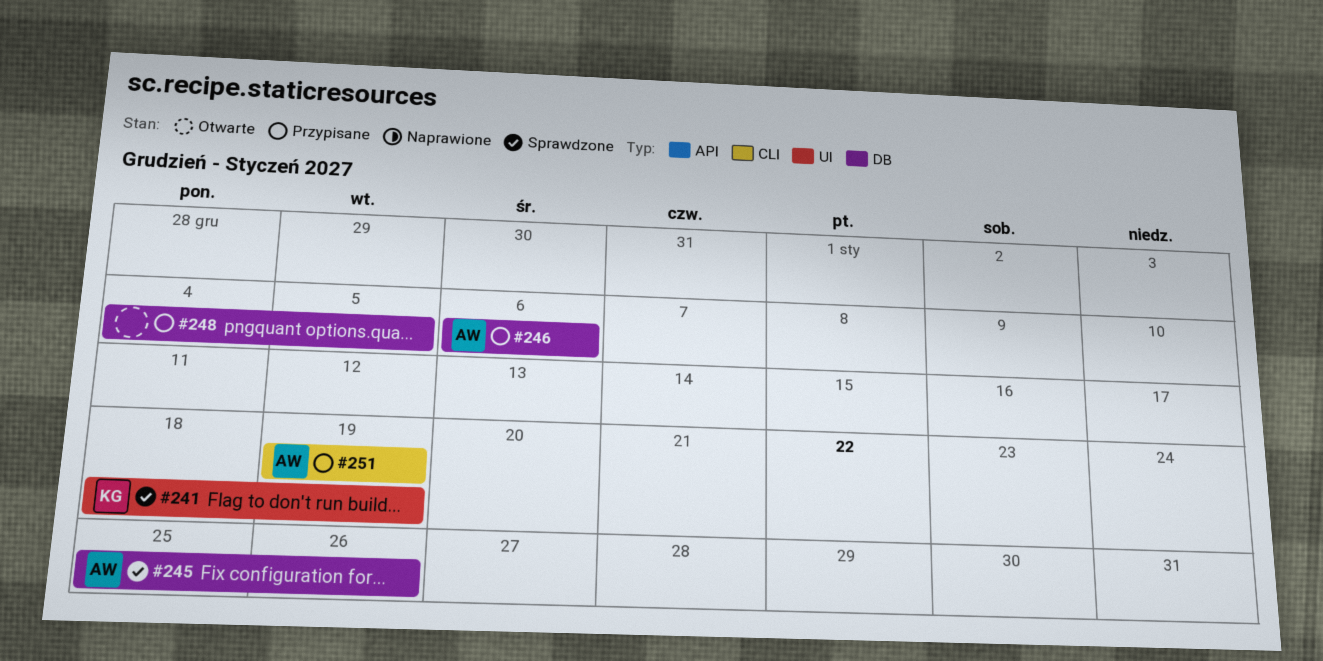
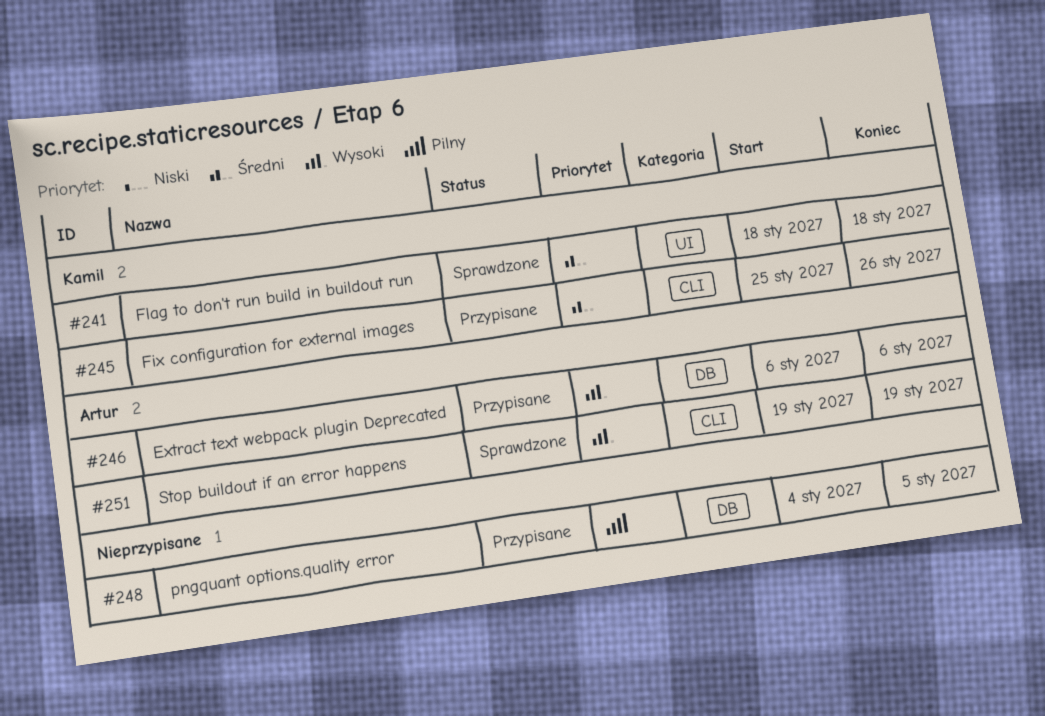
#241, due: Jan 19 -> Jan 18
#245, status: Sprawdzone -> Przypisane
#245, owner: Artur -> Kamil
#245, label: DB -> CLI
#251, status: Przypisane -> Sprawdzone

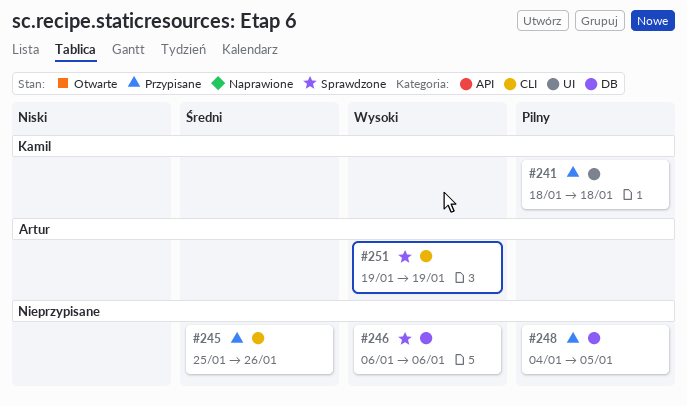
#241, status: Sprawdzone -> Przypisane
#241, priority: Średni -> Pilny
#245, owner: Kamil -> none
#246, status: Przypisane -> Sprawdzone
#246, owner: Artur -> none

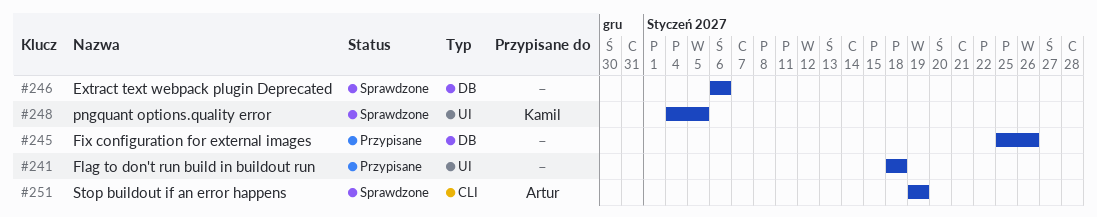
#241, owner: Kamil -> none
#245, label: CLI -> DB
#248, status: Przypisane -> Sprawdzone
#248, owner: none -> Kamil
#248, label: DB -> UI

